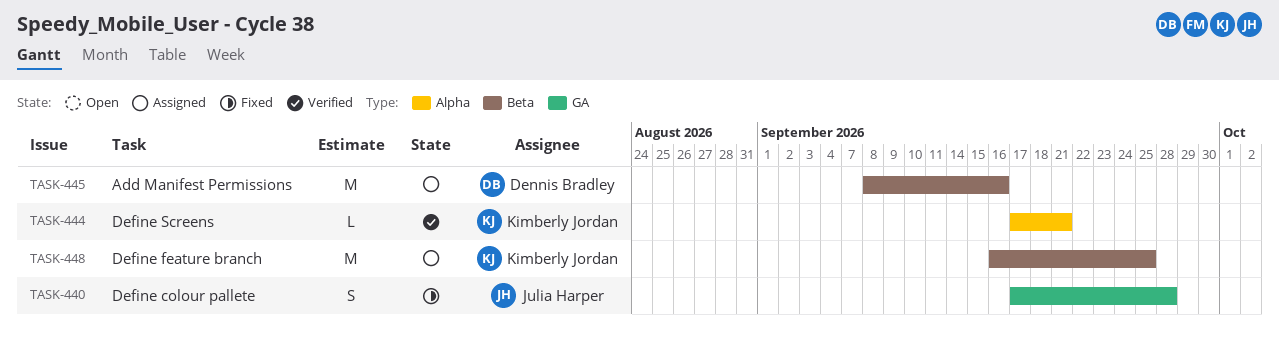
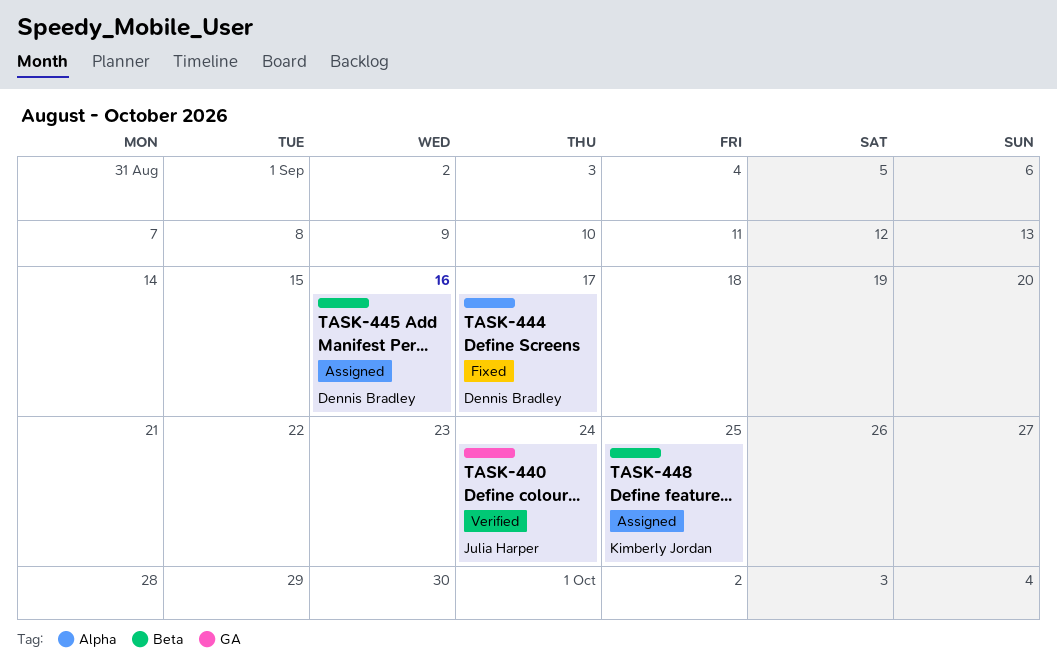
TASK-440, status: Fixed -> Verified
TASK-440, due: Sep 28 -> Sep 24
TASK-444, status: Verified -> Fixed
TASK-444, owner: Kimberly Jordan -> Dennis Bradley
TASK-444, due: Sep 21 -> Sep 17

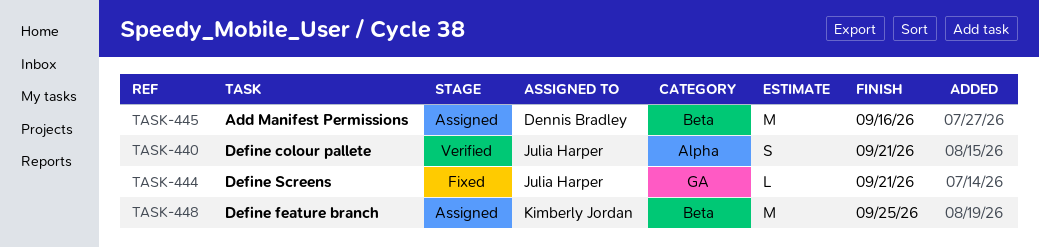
TASK-440, label: GA -> Alpha
TASK-440, due: Sep 24 -> Sep 21
TASK-444, owner: Dennis Bradley -> Julia Harper
TASK-444, label: Alpha -> GA
TASK-444, due: Sep 17 -> Sep 21

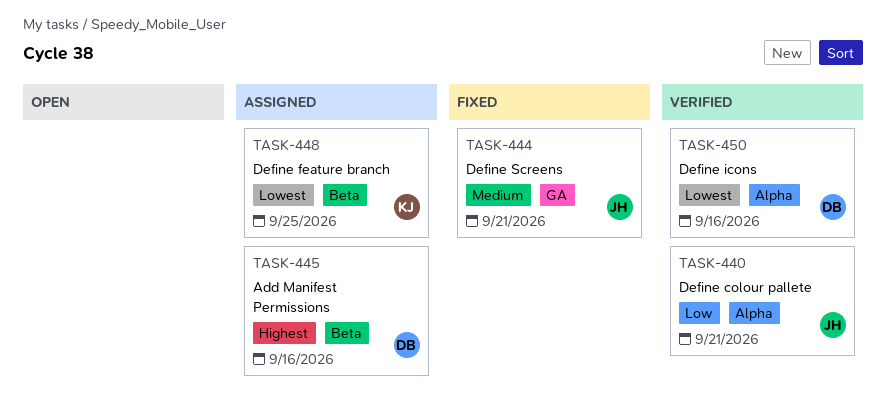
TASK-450: none -> present

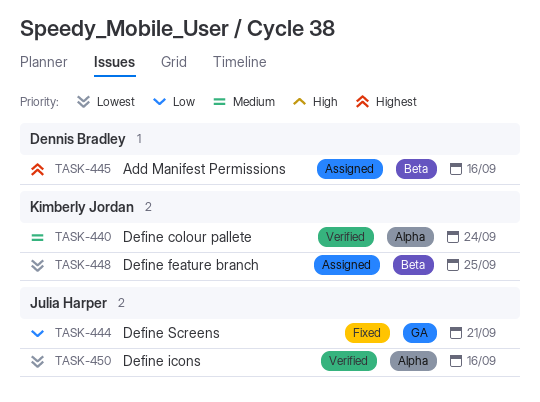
TASK-440, owner: Julia Harper -> Kimberly Jordan
TASK-440, priority: Low -> Medium
TASK-440, due: Sep 21 -> Sep 24
TASK-444, priority: Medium -> Low
TASK-450, owner: Dennis Bradley -> Julia Harper

